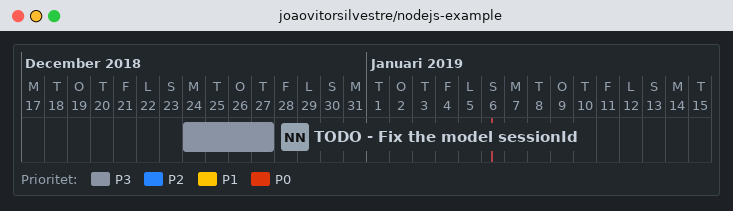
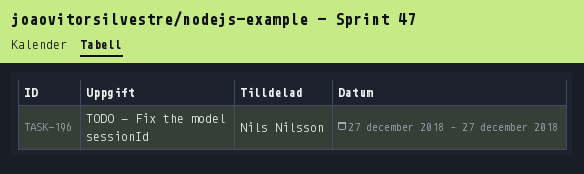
TODO - Fix the model sessionId, start: Dec 24 -> Dec 27

